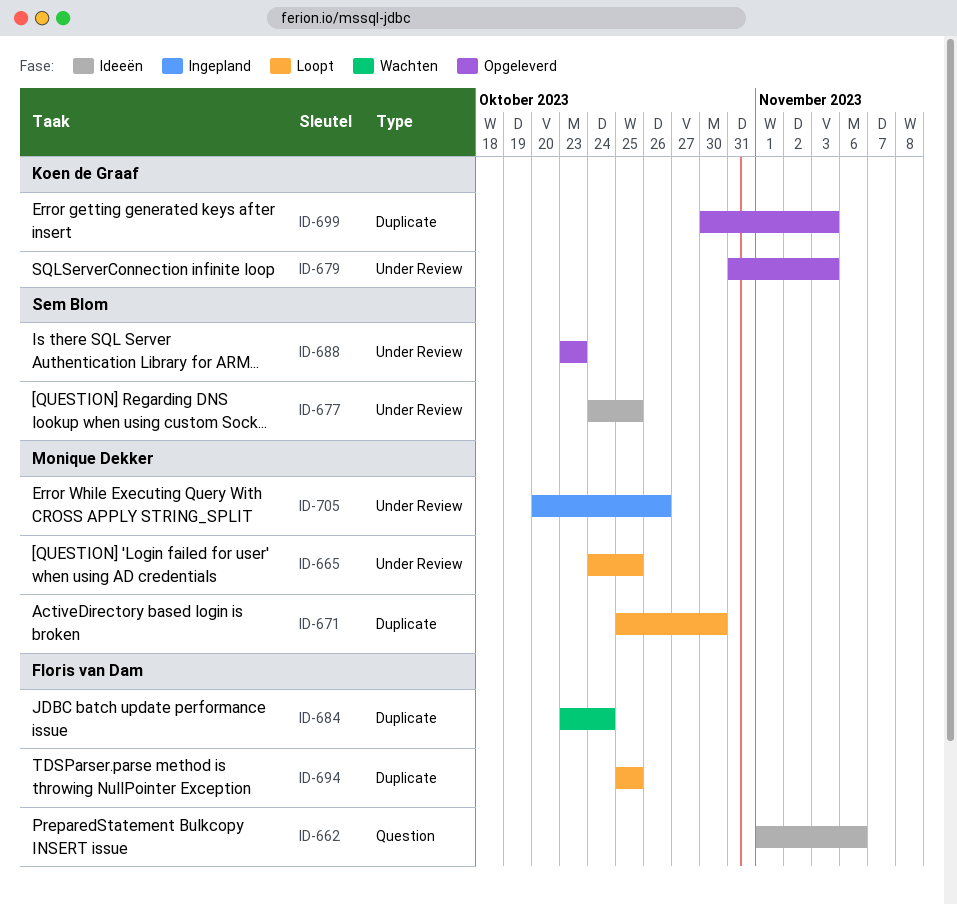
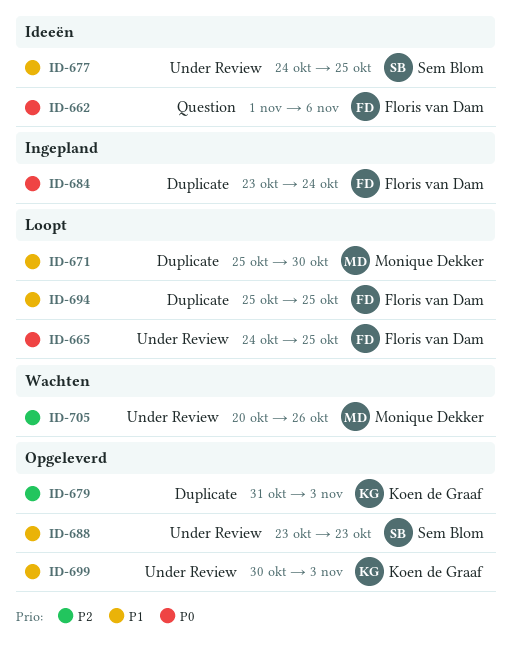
ID-665, owner: Monique Dekker -> Floris van Dam
ID-679, label: Under Review -> Duplicate
ID-684, status: Wachten -> Ingepland
ID-699, label: Duplicate -> Under Review
ID-705, status: Ingepland -> Wachten

